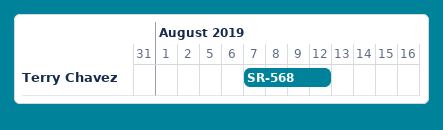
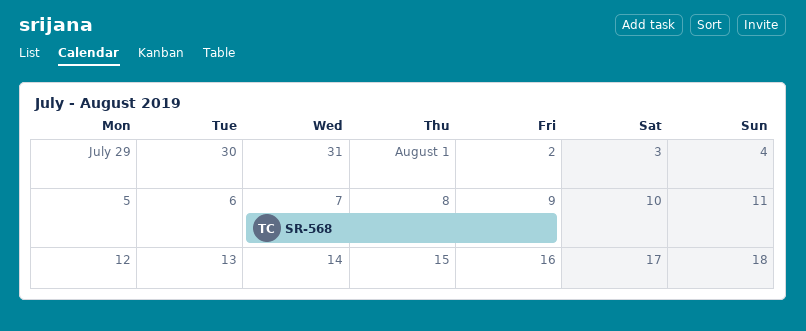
SR-568, due: Aug 12 -> Aug 9

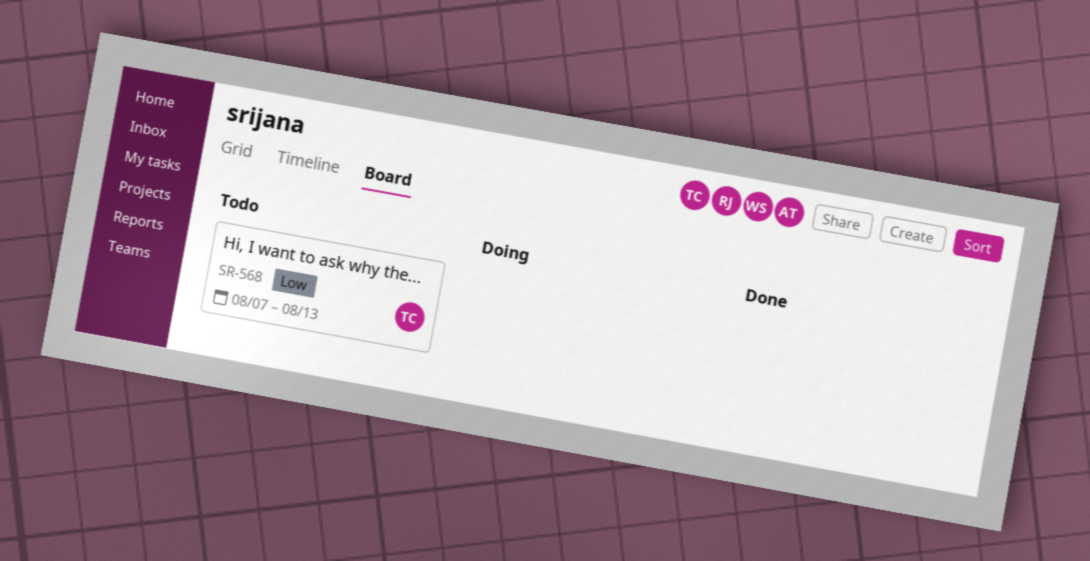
SR-568, due: Aug 9 -> Aug 13

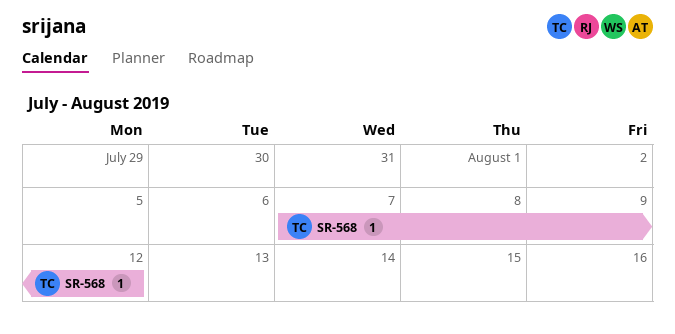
SR-568, due: Aug 13 -> Aug 12

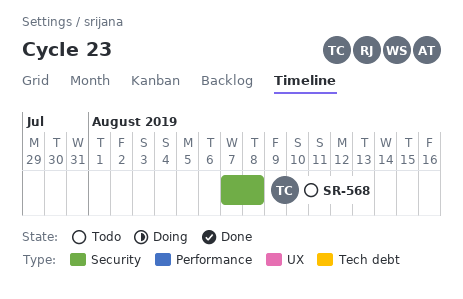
SR-568, due: Aug 12 -> Aug 8

